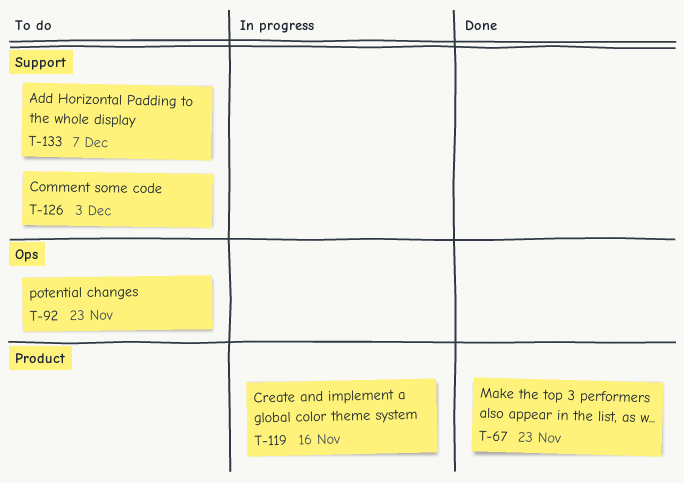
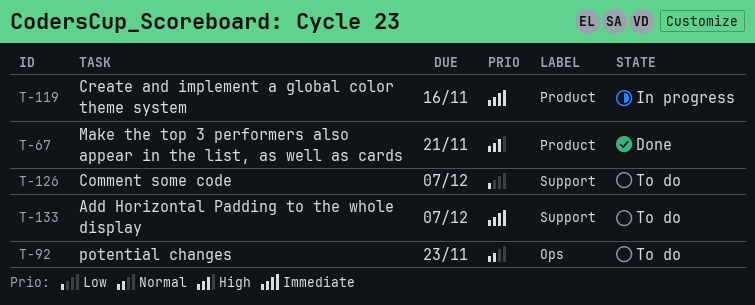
T-67, due: Nov 23 -> Nov 21
T-126, due: Dec 3 -> Dec 7

